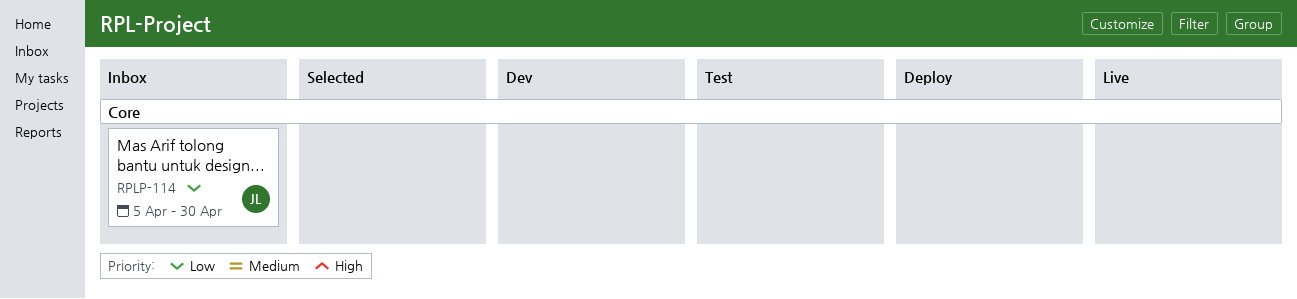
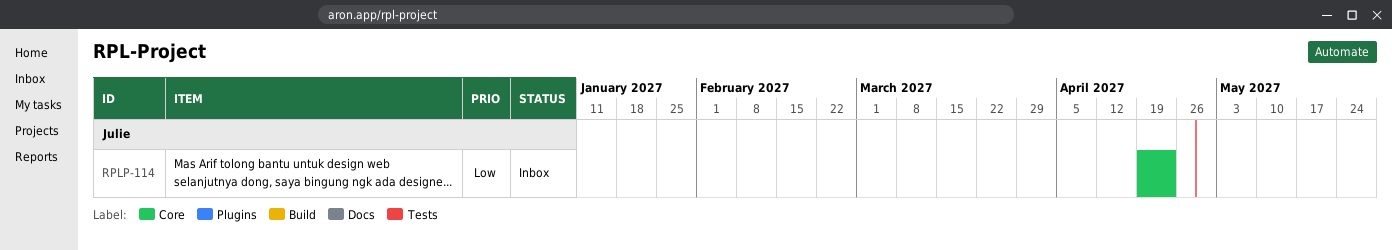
RPLP-114, start: Apr 5 -> Apr 19
RPLP-114, due: Apr 30 -> Apr 23

